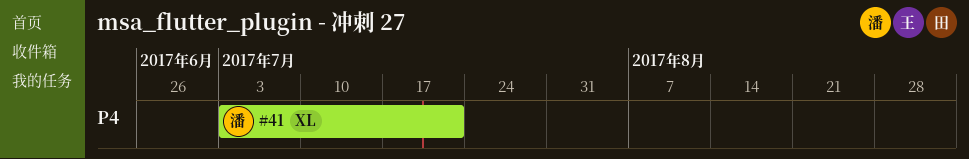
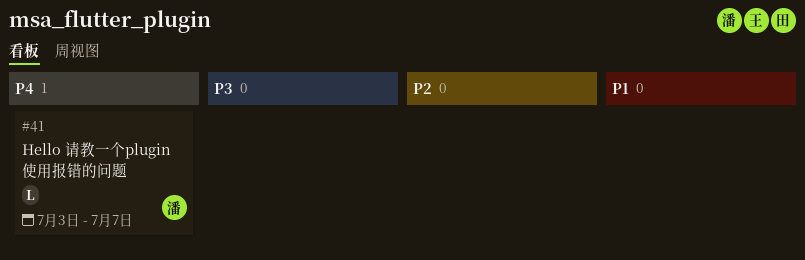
#41, estimate: XL -> L
#41, due: Jul 21 -> Jul 7

